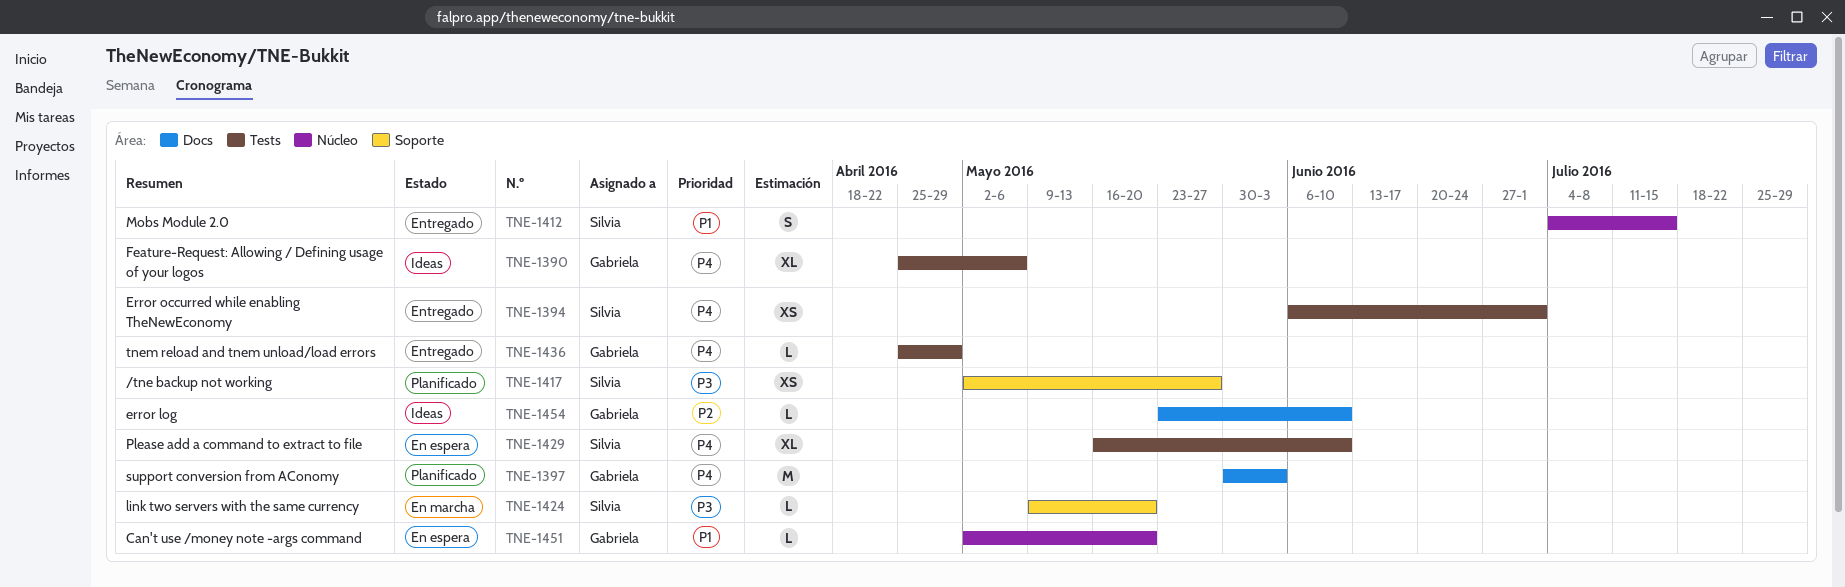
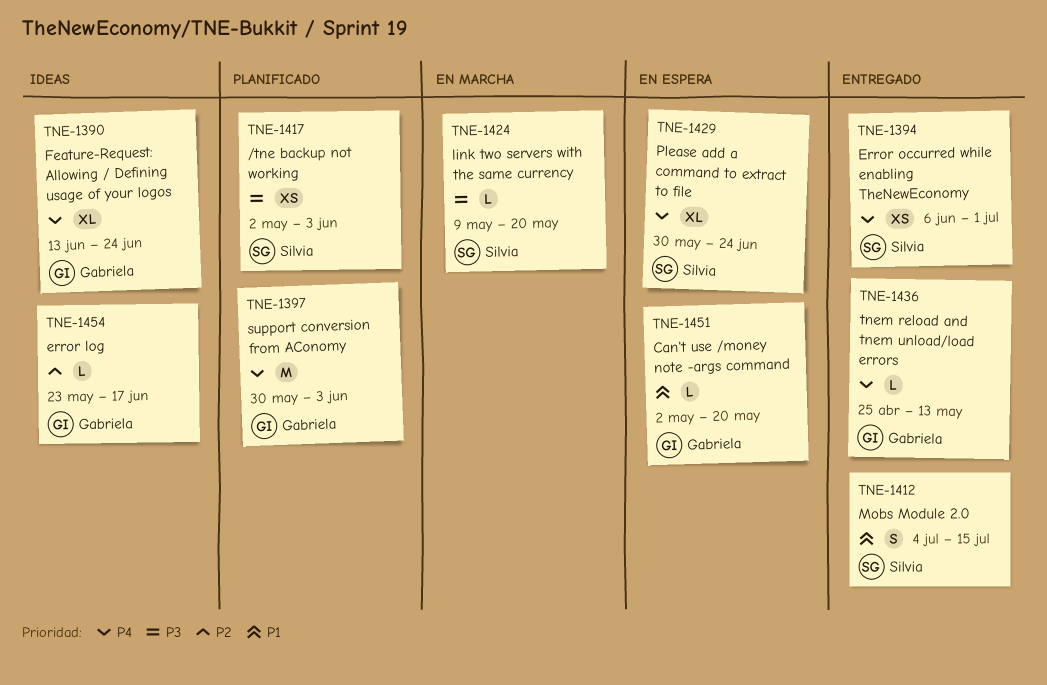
TNE-1390, start: Apr 25 -> Jun 13
TNE-1390, due: May 6 -> Jun 24
TNE-1417, due: May 27 -> Jun 3
TNE-1429, start: May 16 -> May 30
TNE-1429, due: Jun 10 -> Jun 24
TNE-1436, due: Apr 29 -> May 13
TNE-1454, due: Jun 10 -> Jun 17

